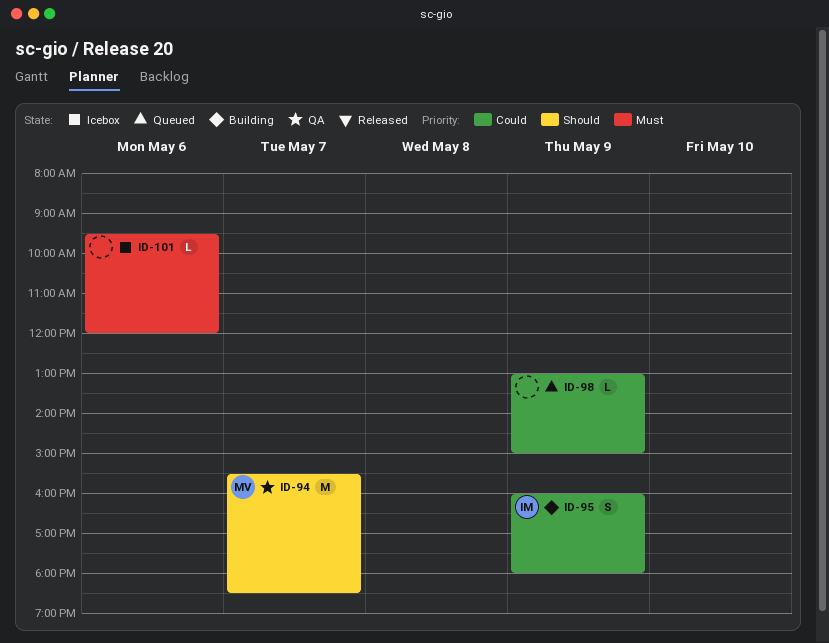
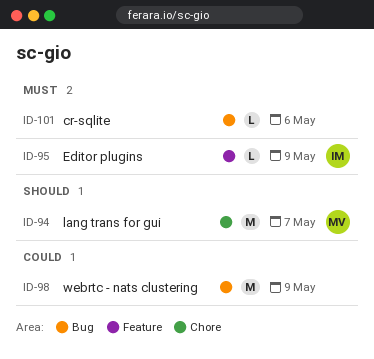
ID-95, priority: Could -> Must
ID-95, estimate: S -> L
ID-98, estimate: L -> M

